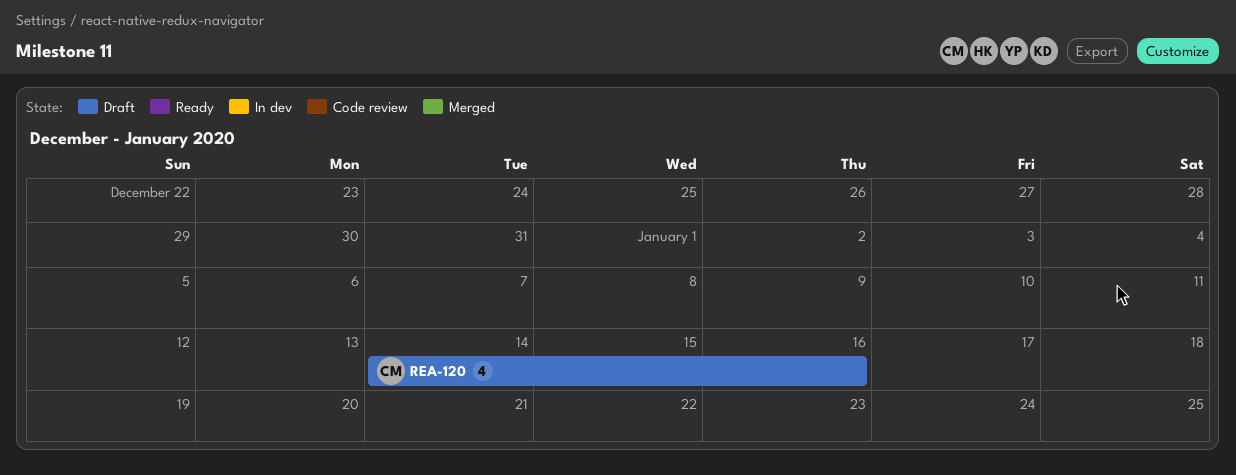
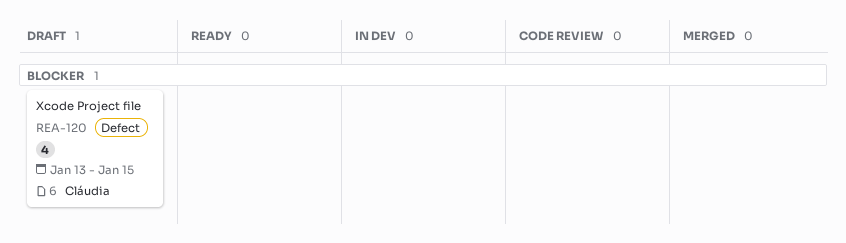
REA-120, start: Jan 14 -> Jan 13
REA-120, due: Jan 16 -> Jan 15

